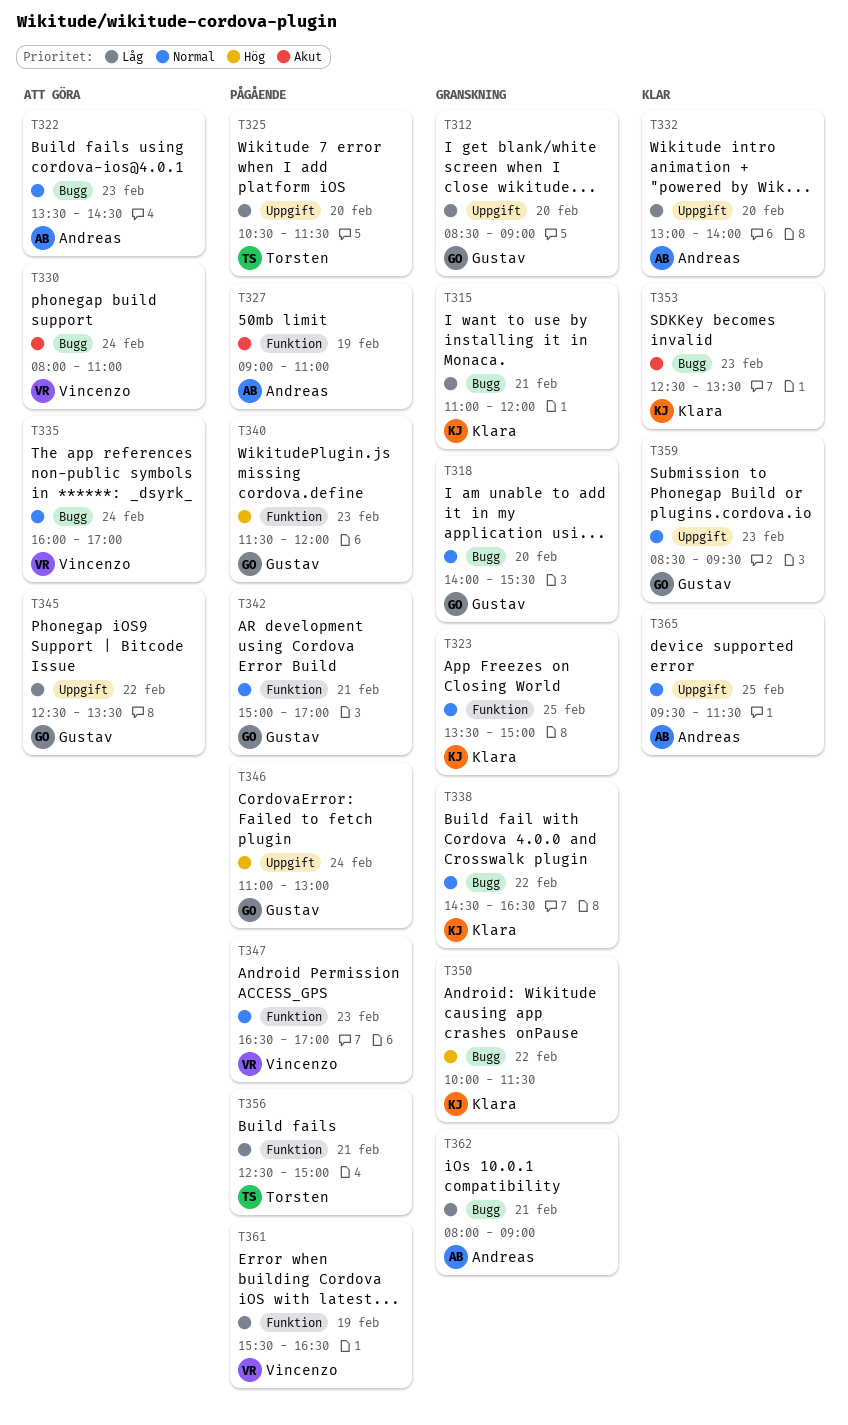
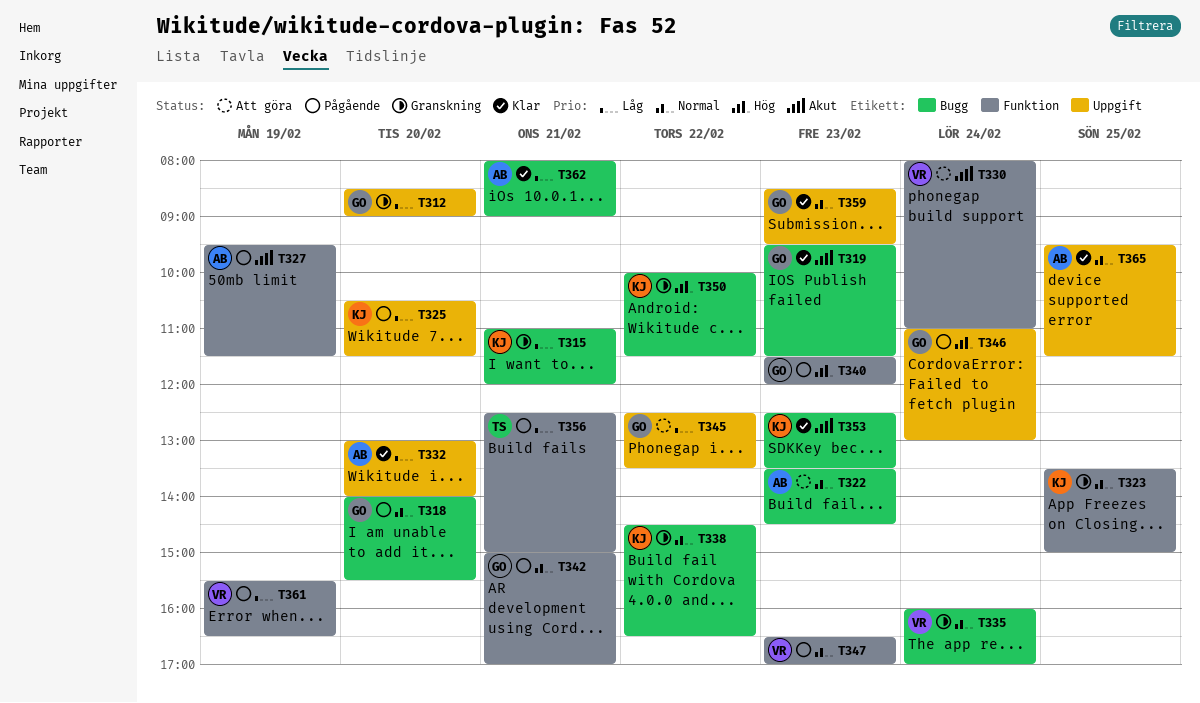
T318, status: Granskning -> Pågående
T319: none -> present
T325, owner: Torsten -> Klara
T327, begins: 09:00 -> 09:30
T327, ends: 11:00 -> 11:30
T330, label: Bugg -> Funktion
T335, status: Att göra -> Granskning
T362, status: Granskning -> Klar

